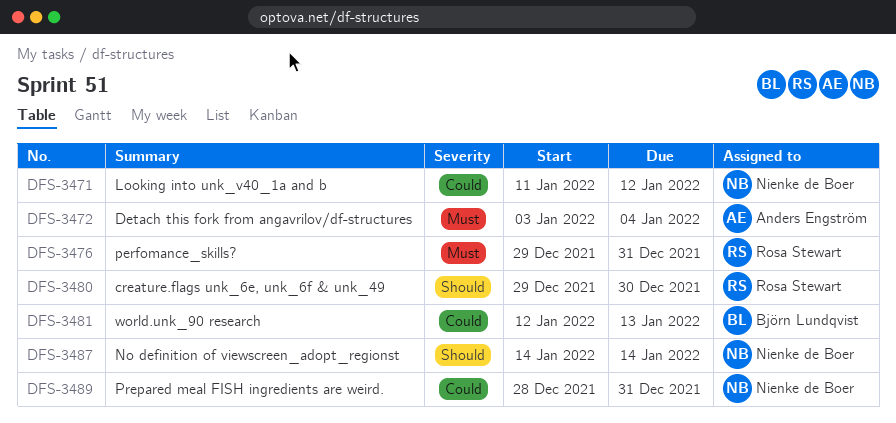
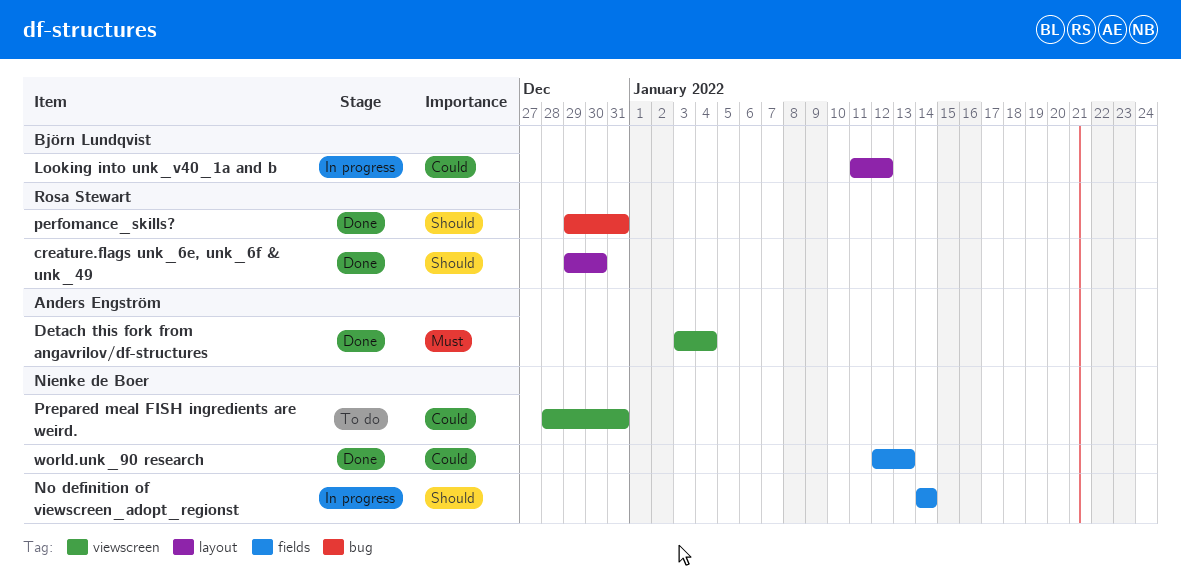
Looking into unk_v40_1a and b, owner: Nienke de Boer -> Björn Lundqvist
perfomance_skills?, priority: Must -> Should
world.unk_90 research, owner: Björn Lundqvist -> Nienke de Boer

